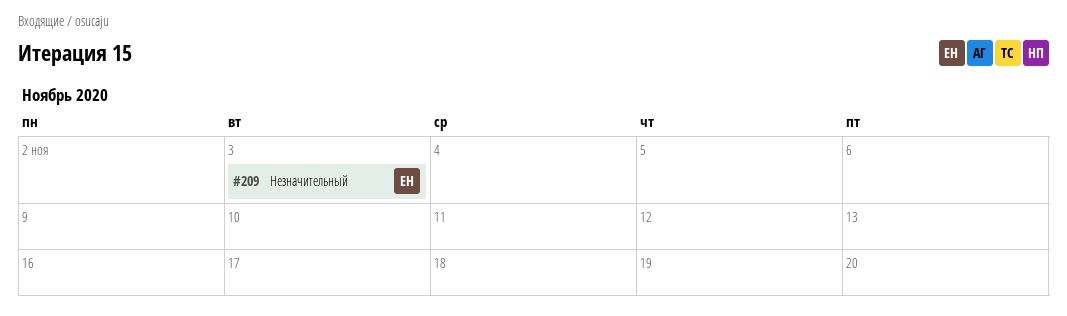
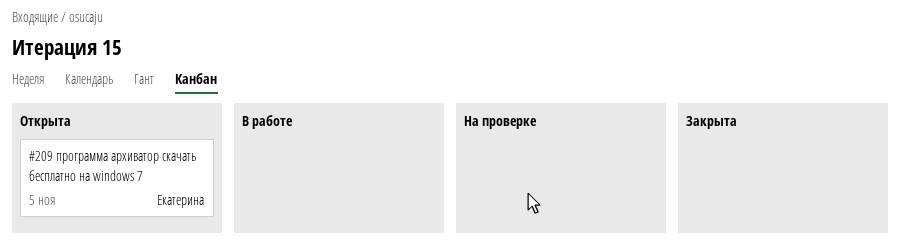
#209, due: Nov 3 -> Nov 5

